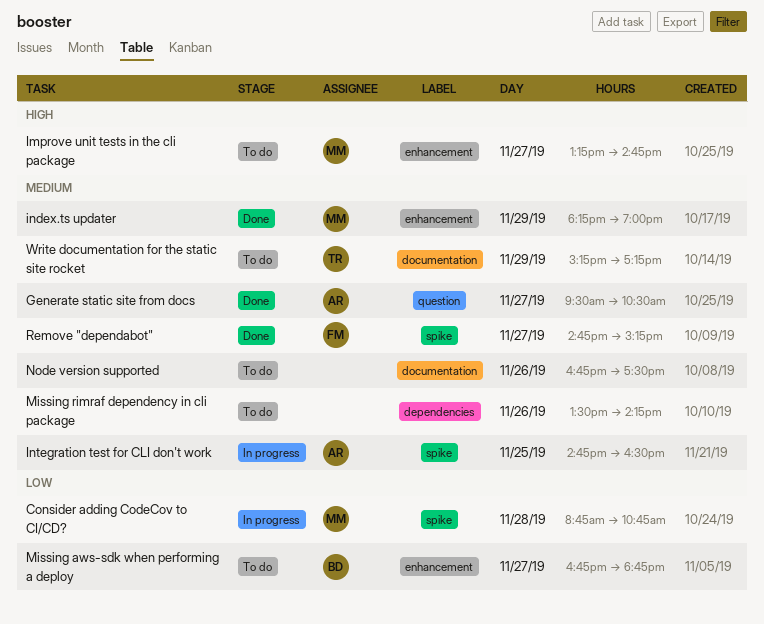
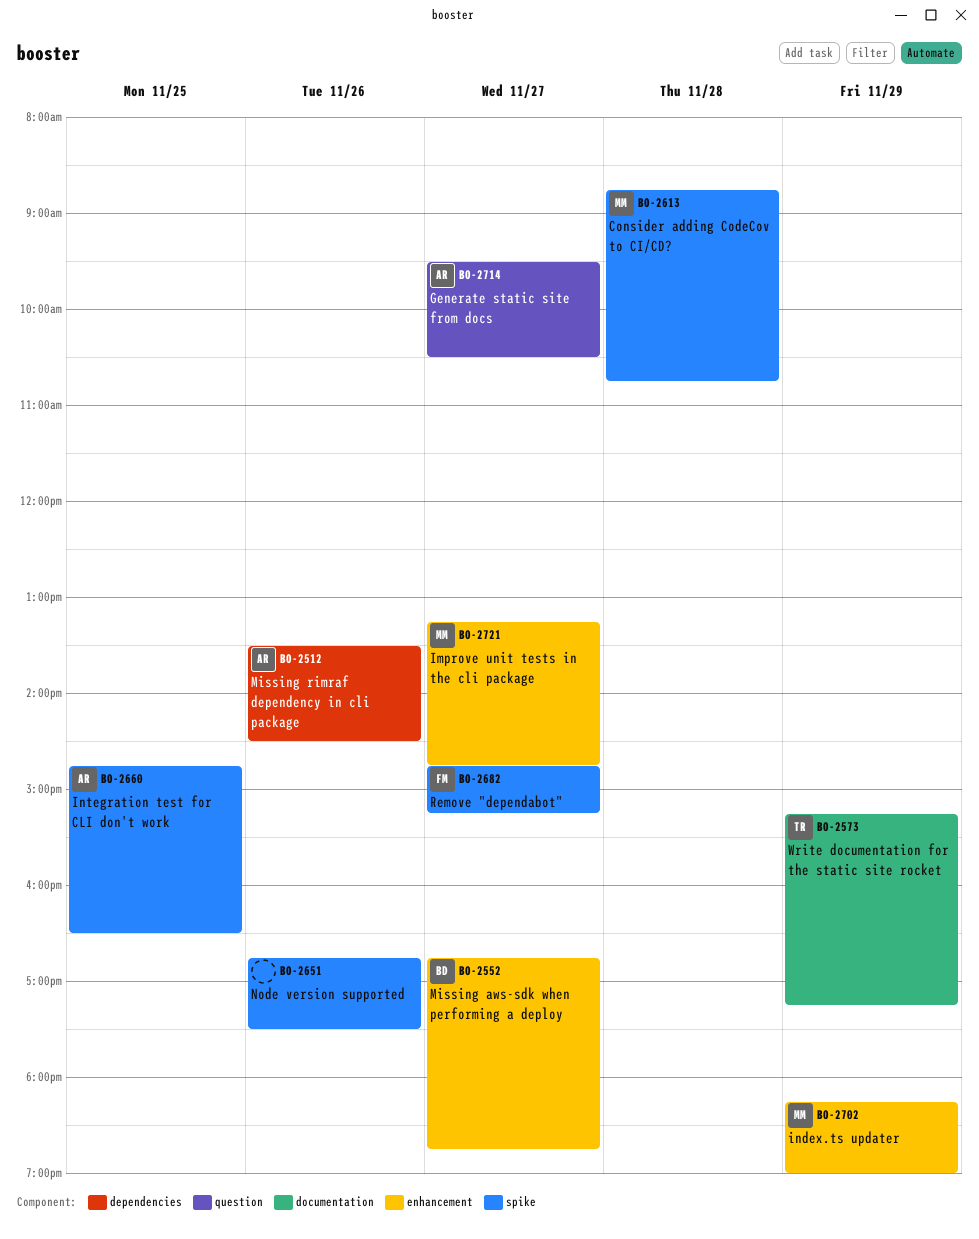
Missing rimraf dependency in cli package, owner: none -> AR
Missing rimraf dependency in cli package, ends: 14:15 -> 14:30
Node version supported, label: documentation -> spike

